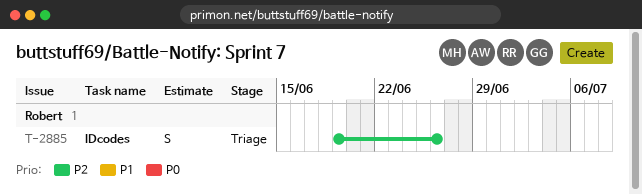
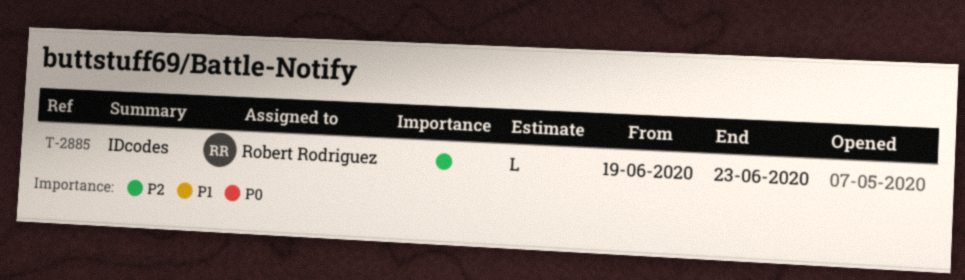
T-2885, estimate: S -> L
T-2885, due: Jun 26 -> Jun 23

